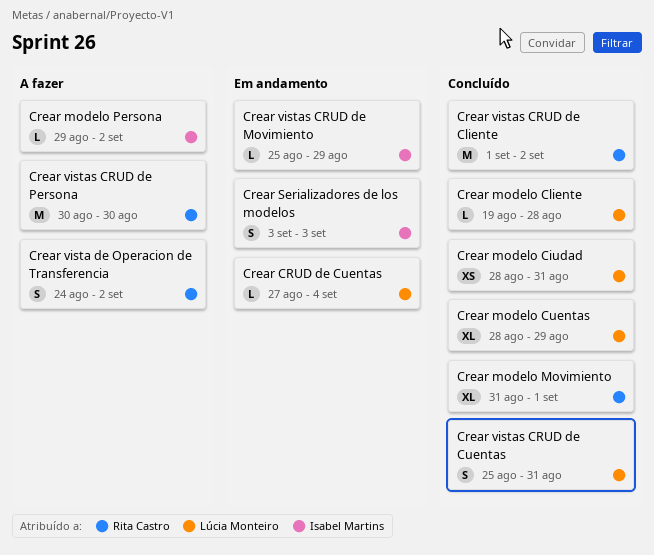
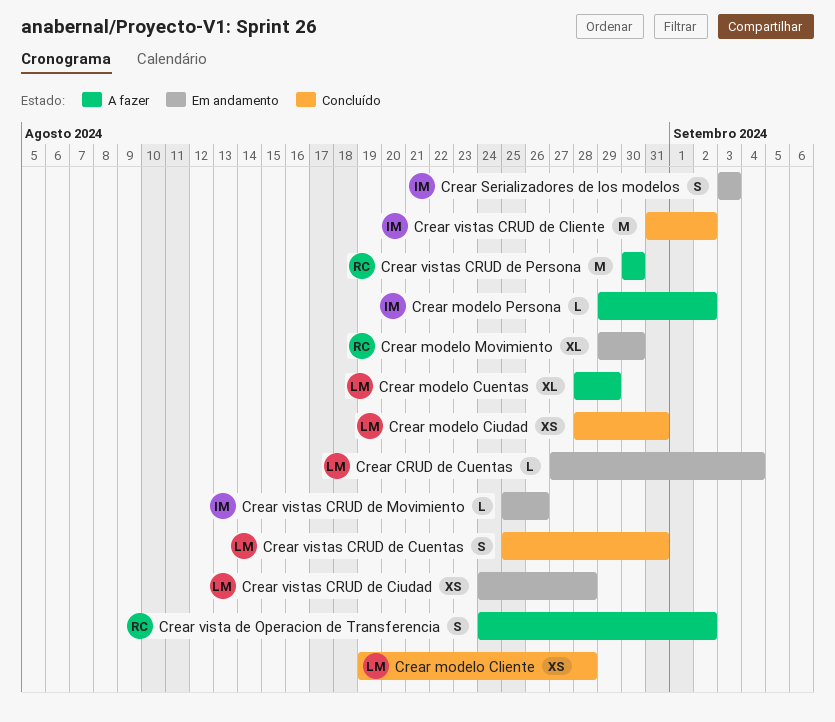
Crear modelo Cliente, estimate: L -> XS
Crear modelo Cuentas, status: Concluído -> A fazer
Crear modelo Movimiento, status: Concluído -> Em andamento
Crear modelo Movimiento, start: Aug 31 -> Aug 29
Crear modelo Movimiento, due: Sep 1 -> Aug 30
Crear vistas CRUD de Ciudad: none -> present
Crear vistas CRUD de Cliente, owner: Rita Castro -> Isabel Martins
Crear vistas CRUD de Cliente, start: Sep 1 -> Aug 31
Crear vistas CRUD de Movimiento, due: Aug 29 -> Aug 26

